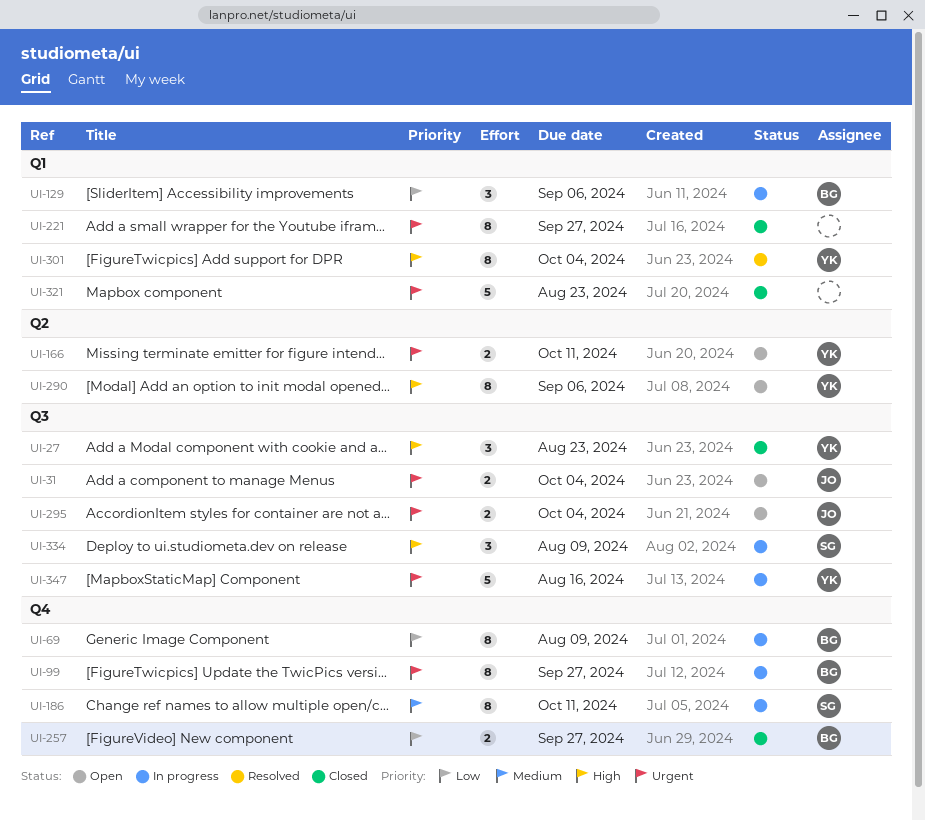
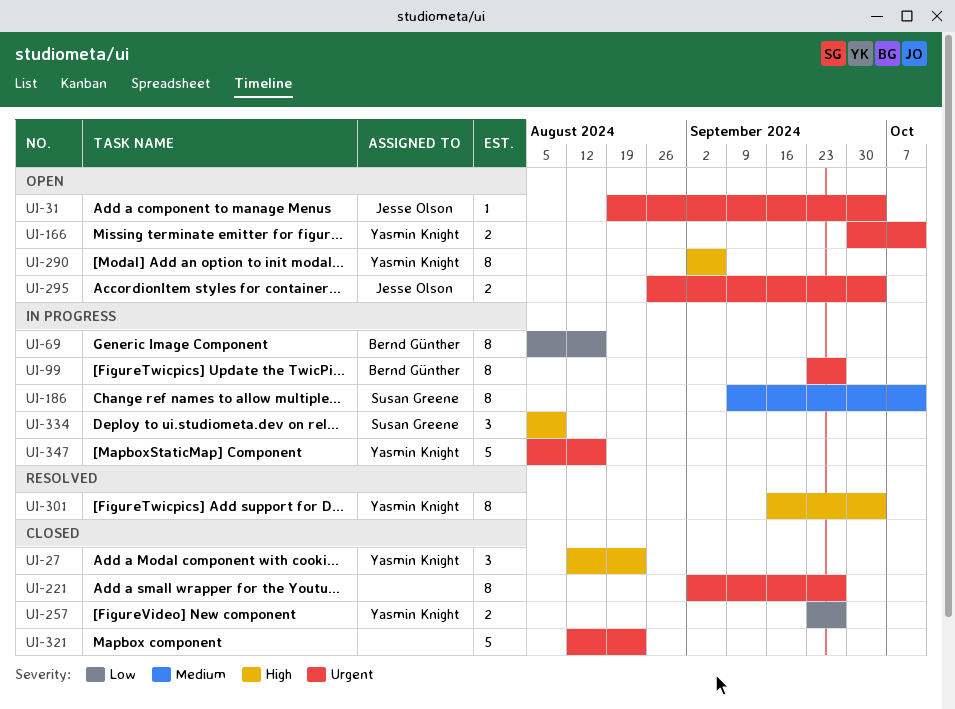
UI-31, estimate: 2 -> 1
UI-69, due: Aug 9 -> Aug 16
UI-129: present -> none
UI-257, owner: Bernd Günther -> Yasmin Knight

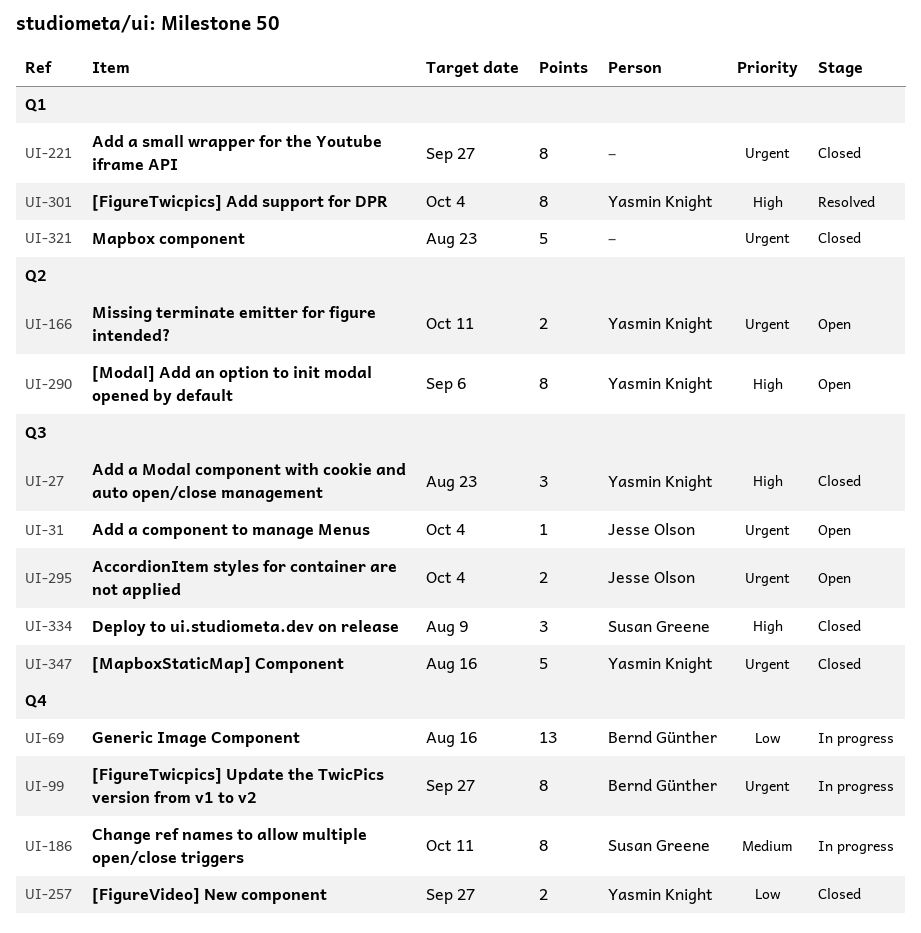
UI-69, estimate: 8 -> 13
UI-334, status: In progress -> Closed
UI-347, status: In progress -> Closed

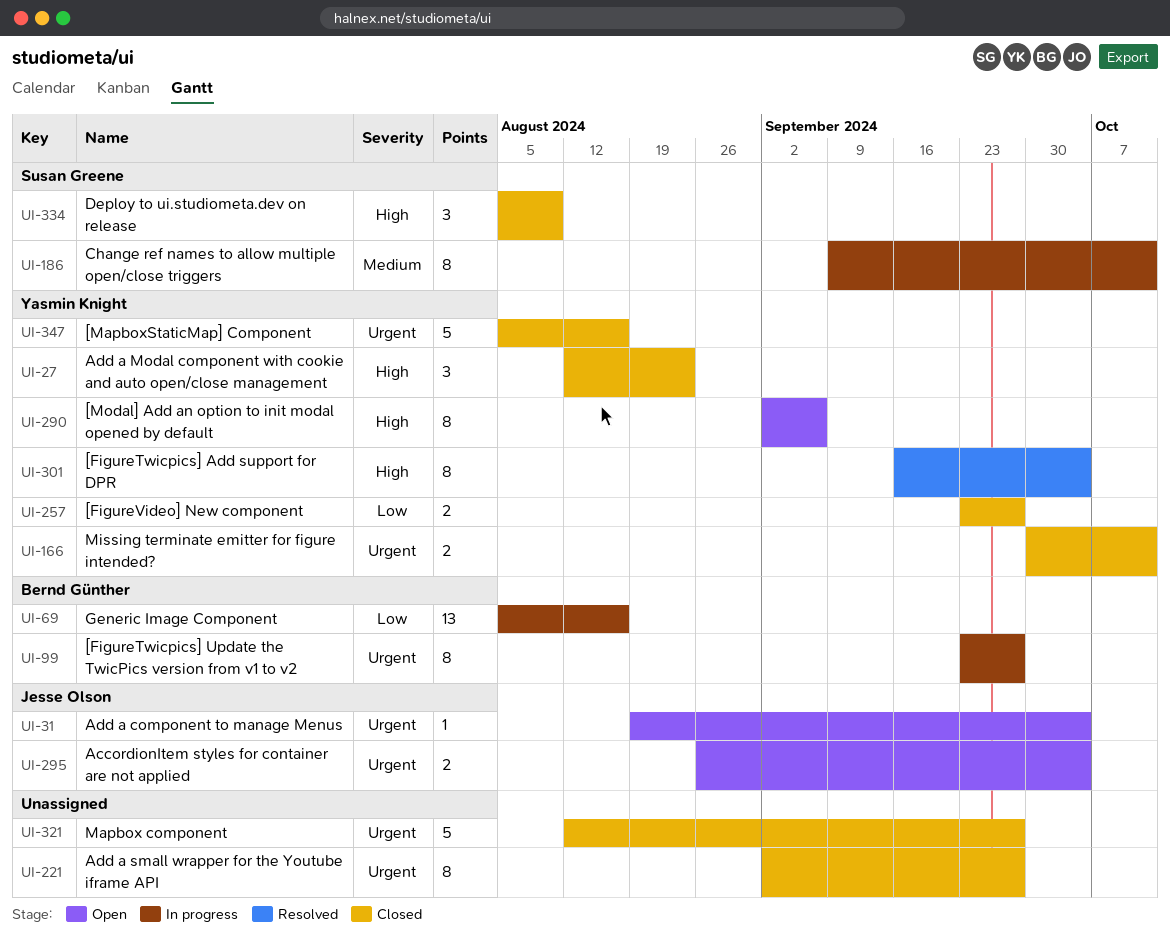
UI-166, status: Open -> Closed
UI-321, due: Aug 23 -> Sep 27

